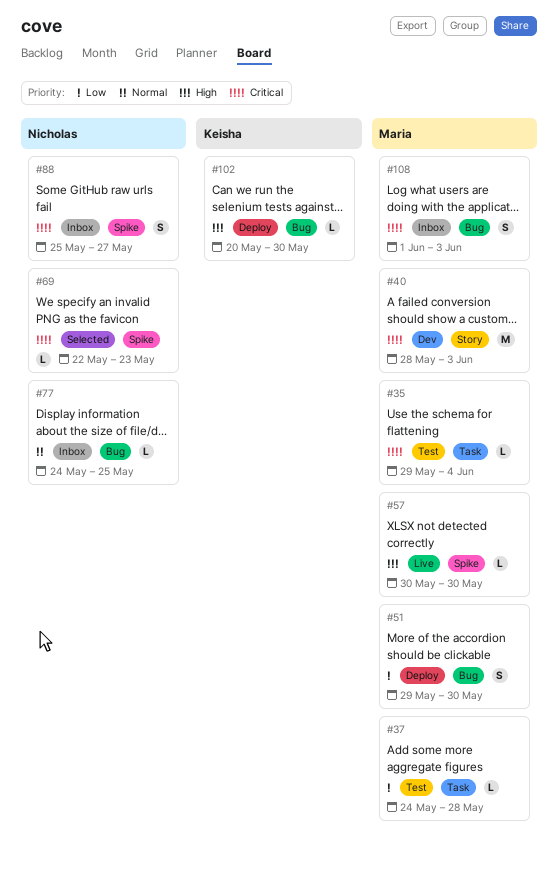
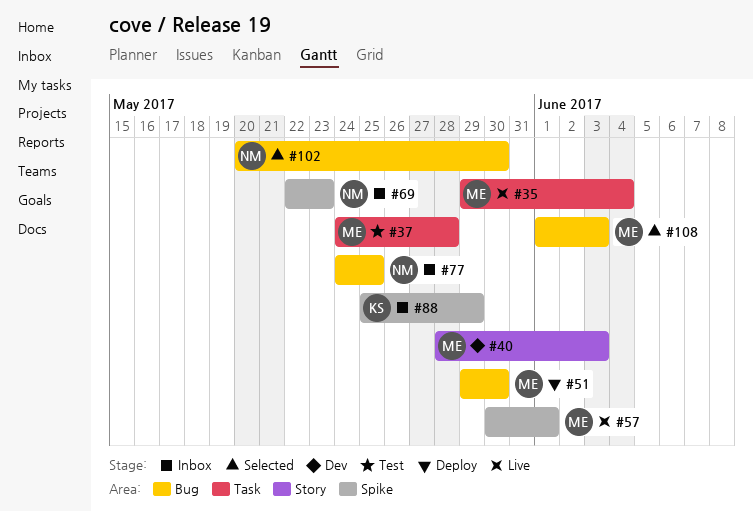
#35, status: Test -> Live
#57, due: May 30 -> Jun 1
#69, status: Selected -> Inbox
#88, owner: Nicholas -> Keisha
#88, due: May 27 -> May 29
#102, status: Deploy -> Selected
#102, owner: Keisha -> Nicholas
#108, status: Inbox -> Selected

